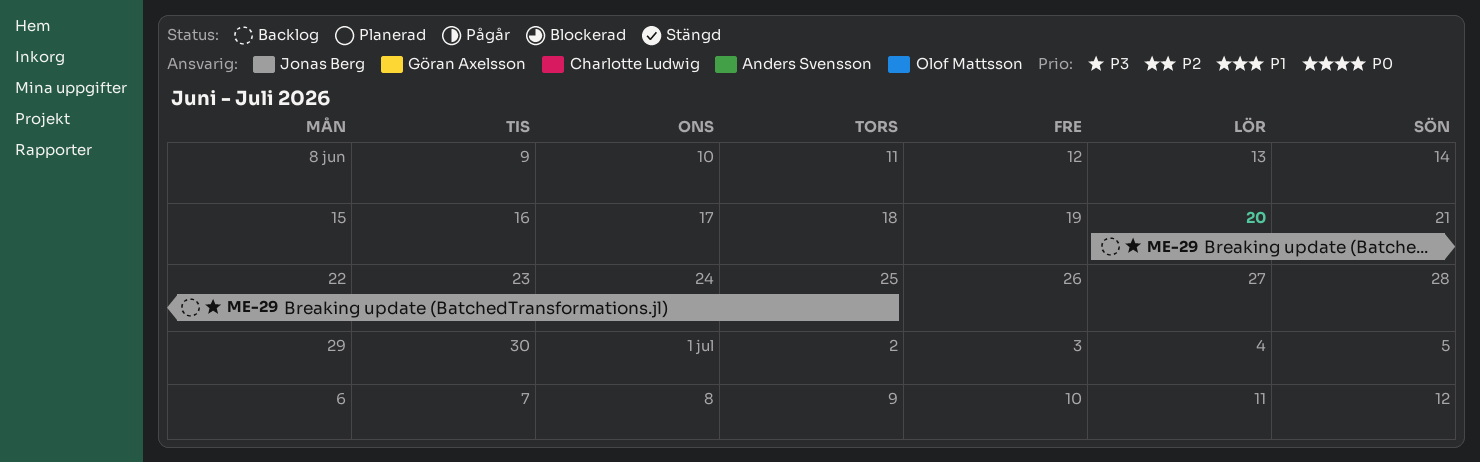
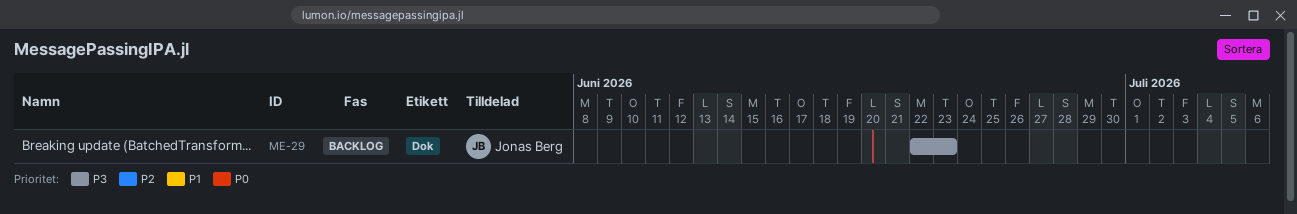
ME-29, start: Jun 20 -> Jun 22
ME-29, due: Jun 25 -> Jun 23

